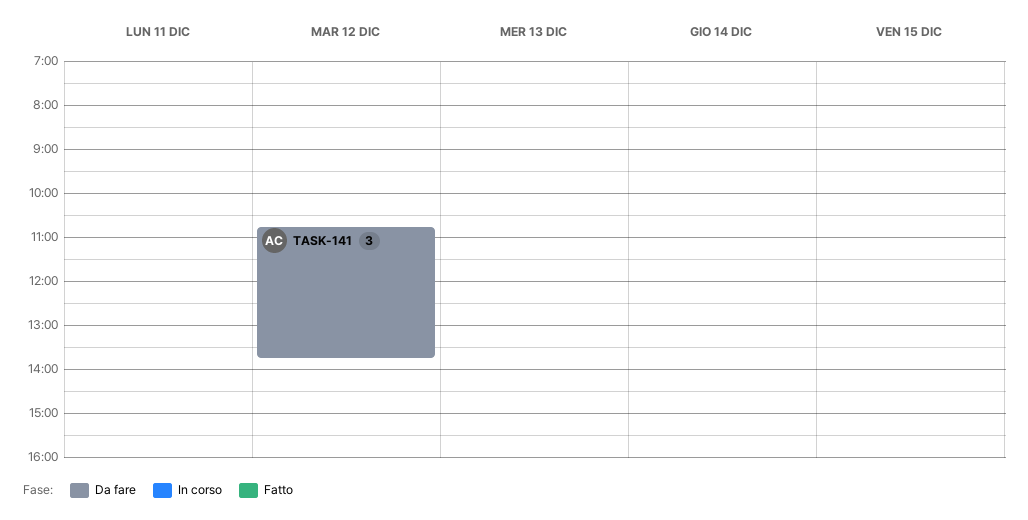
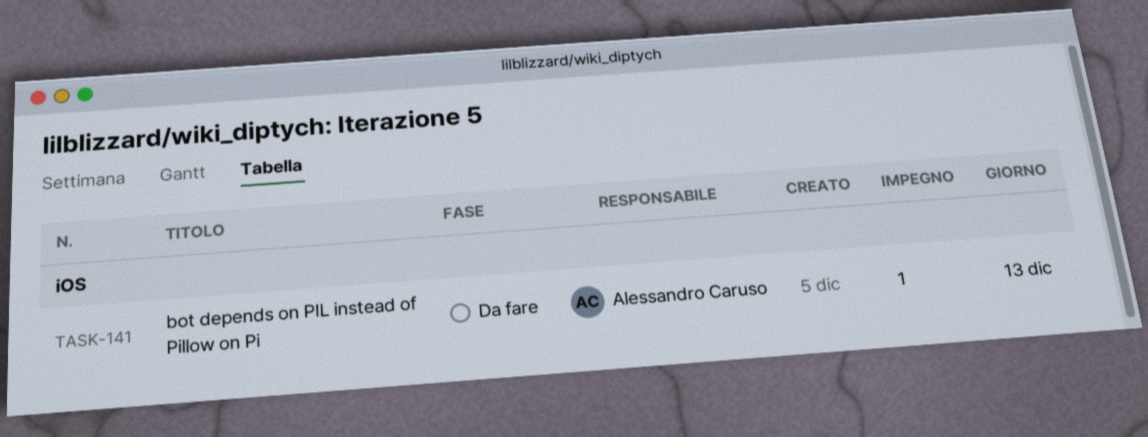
TASK-141, estimate: 3 -> 1
TASK-141, day: Dec 12 -> Dec 13

